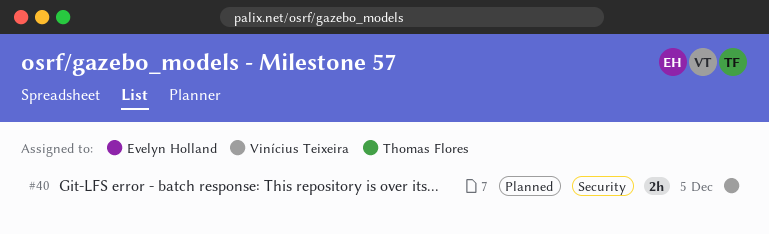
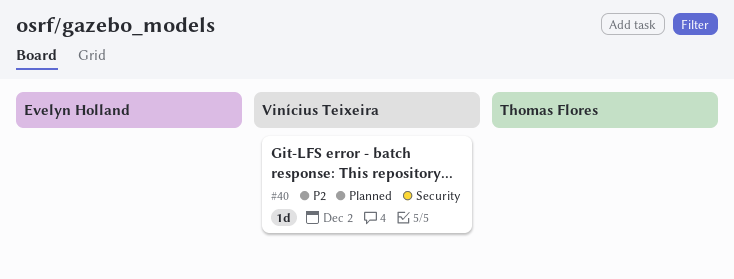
#40, estimate: 2h -> 1d
#40, due: Dec 5 -> Dec 2

